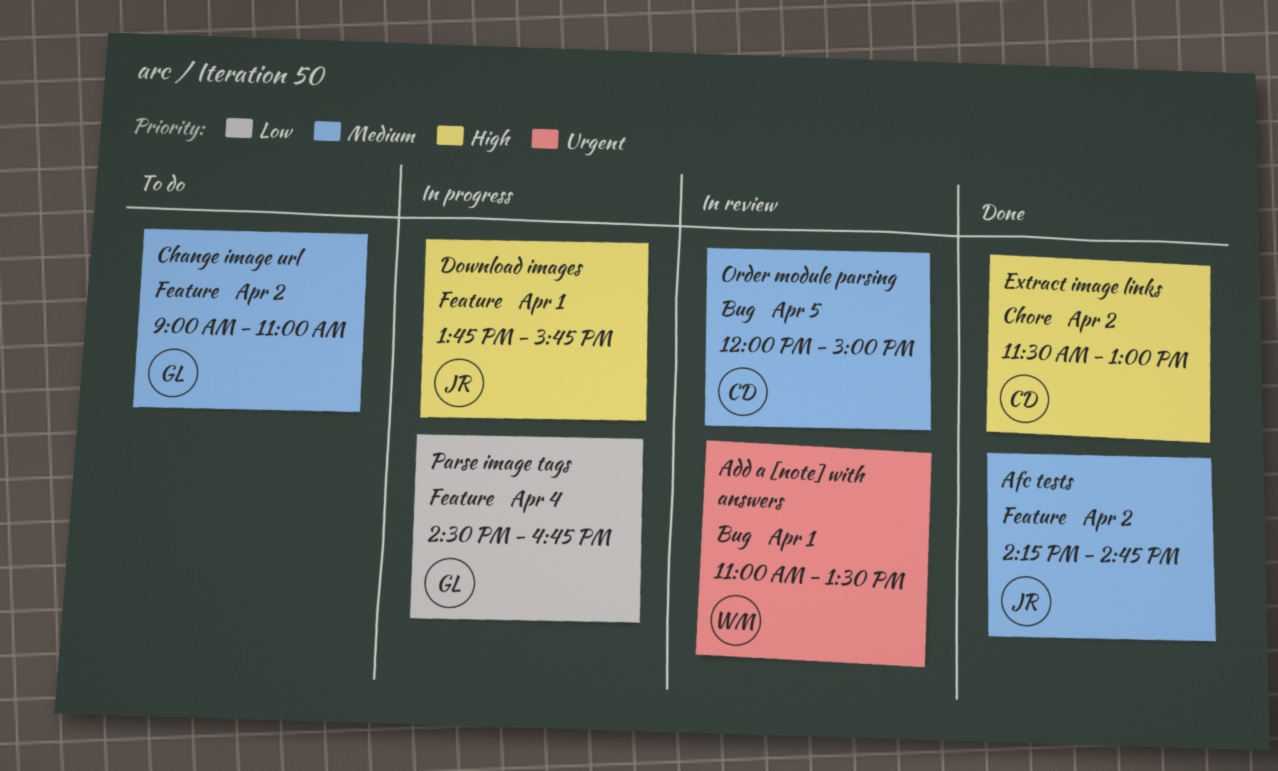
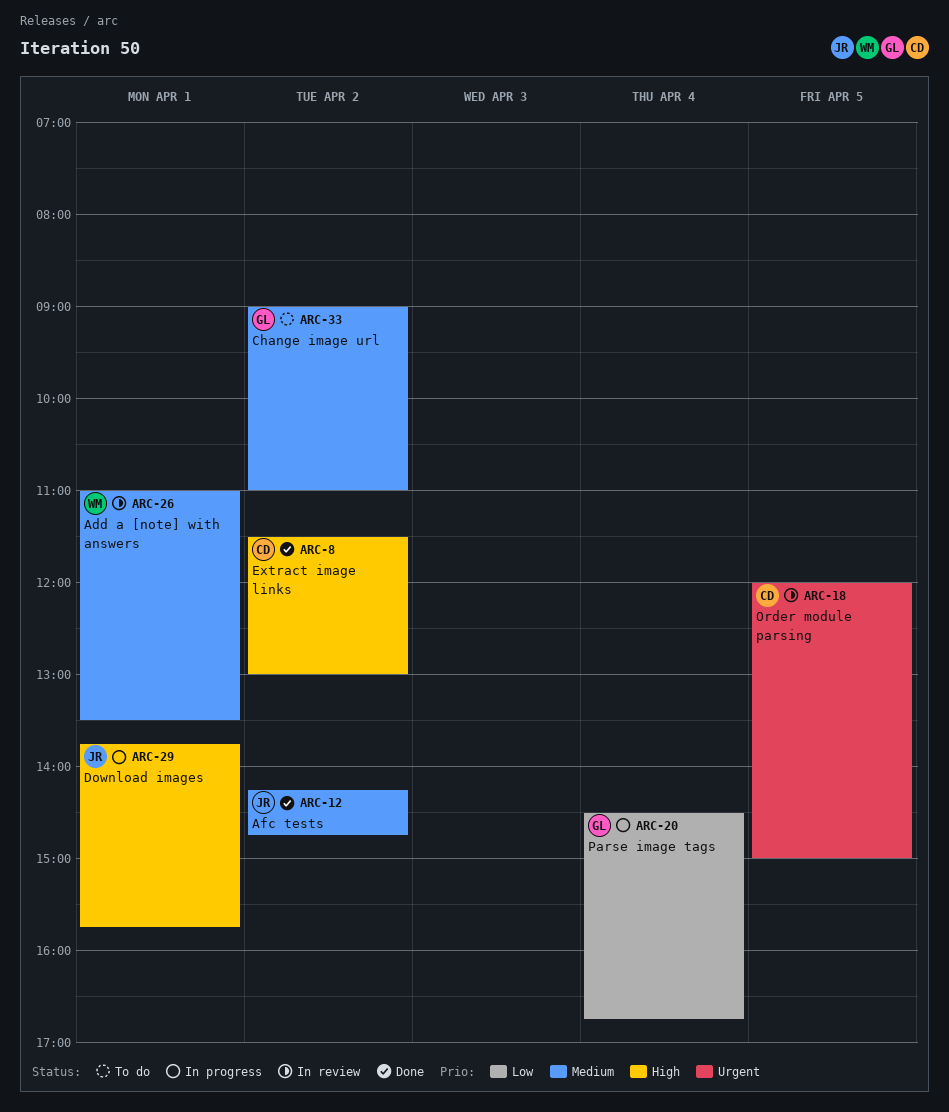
Add a [note] with answers, priority: Urgent -> Medium
Order module parsing, priority: Medium -> Urgent

